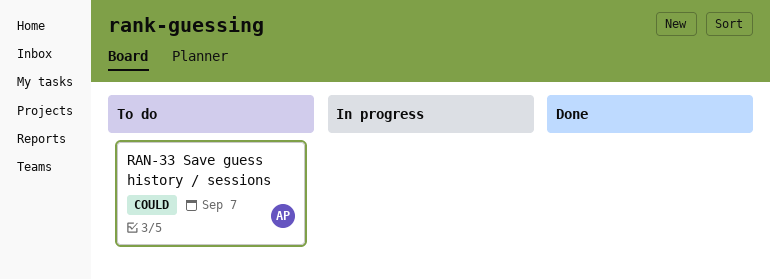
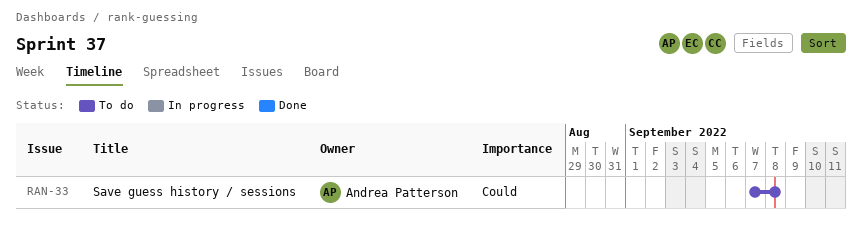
RAN-33, due: Sep 7 -> Sep 8

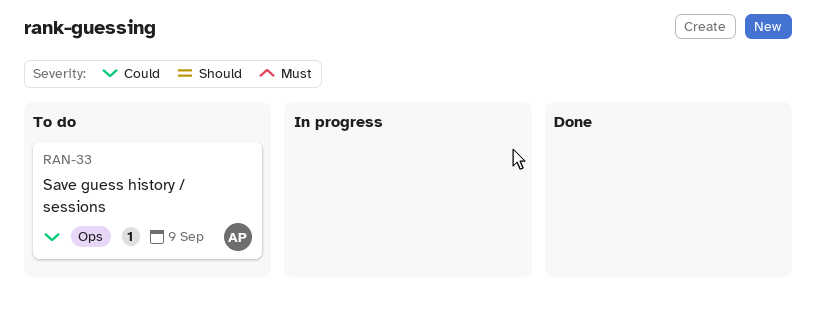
RAN-33, due: Sep 8 -> Sep 9

